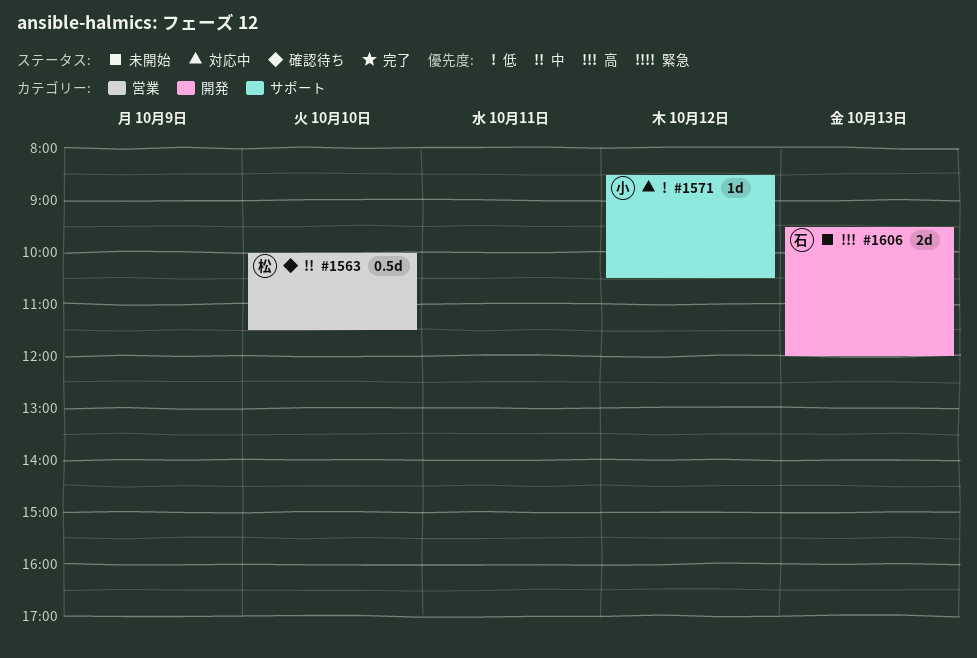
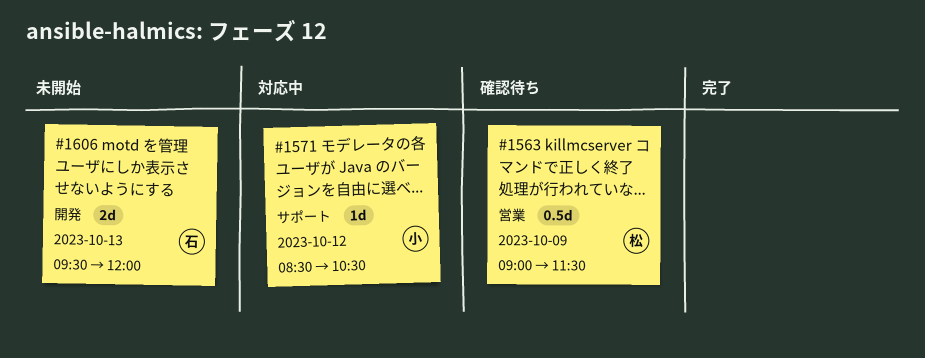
#1563, day: Oct 10 -> Oct 9
#1563, begins: 10:00 -> 09:00

